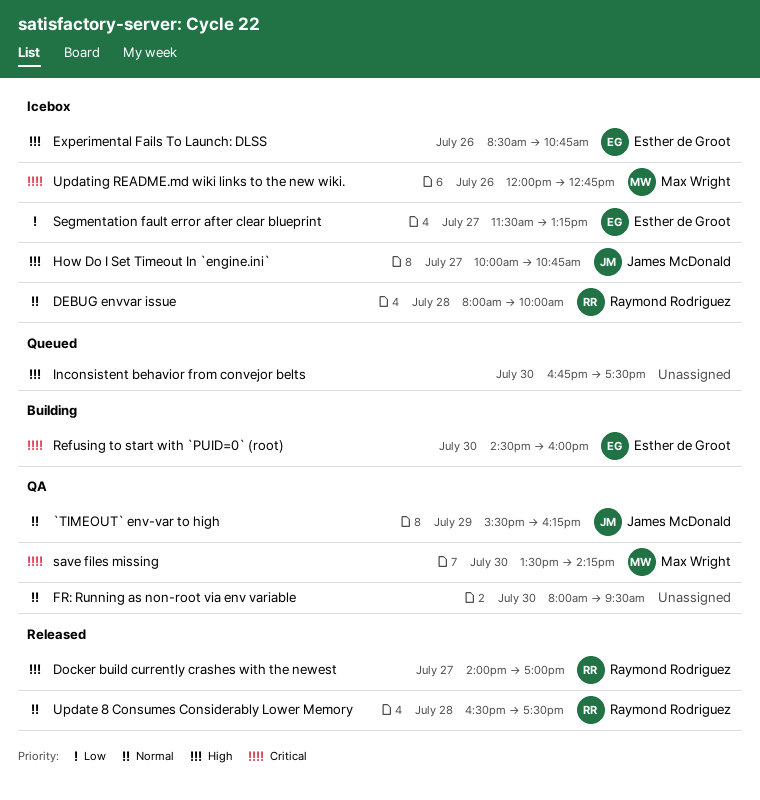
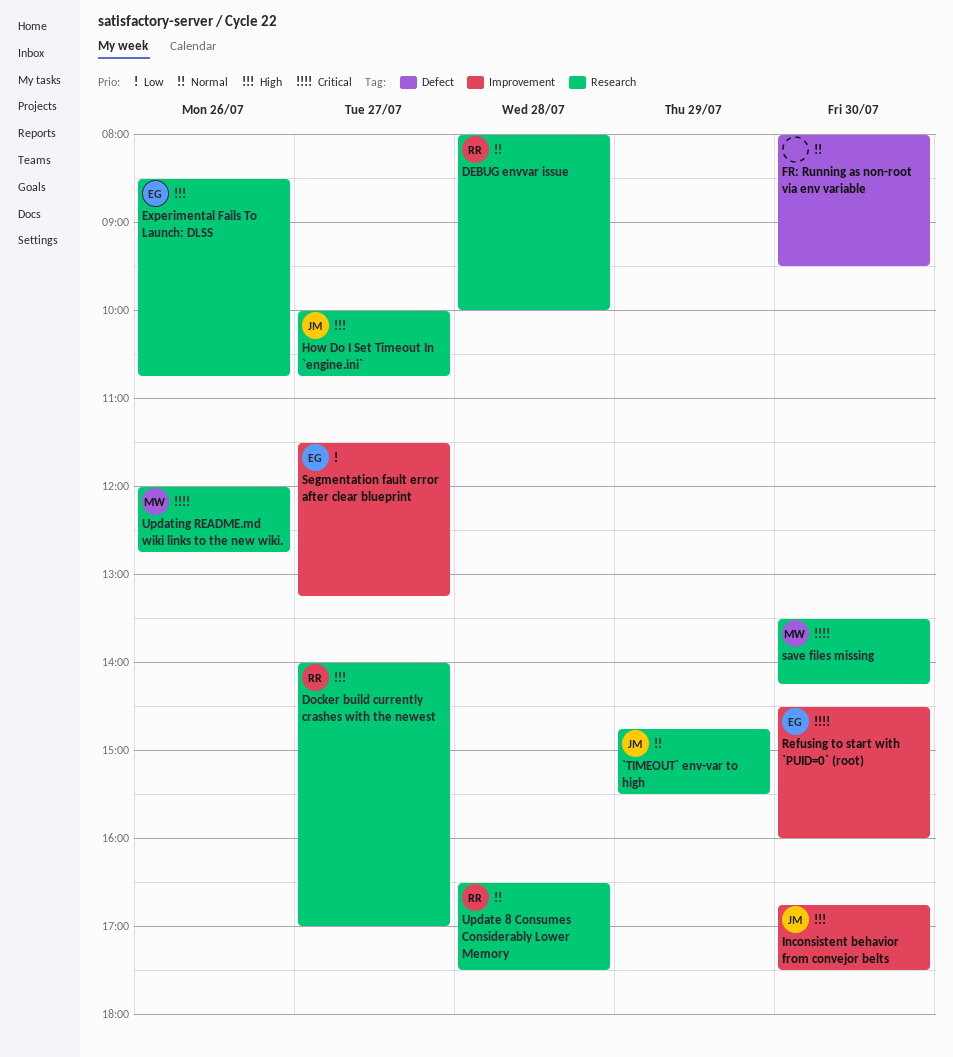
`TIMEOUT` env-var to high, begins: 15:30 -> 14:45
`TIMEOUT` env-var to high, ends: 16:15 -> 15:30
Inconsistent behavior from convejor belts, owner: none -> James McDonald

